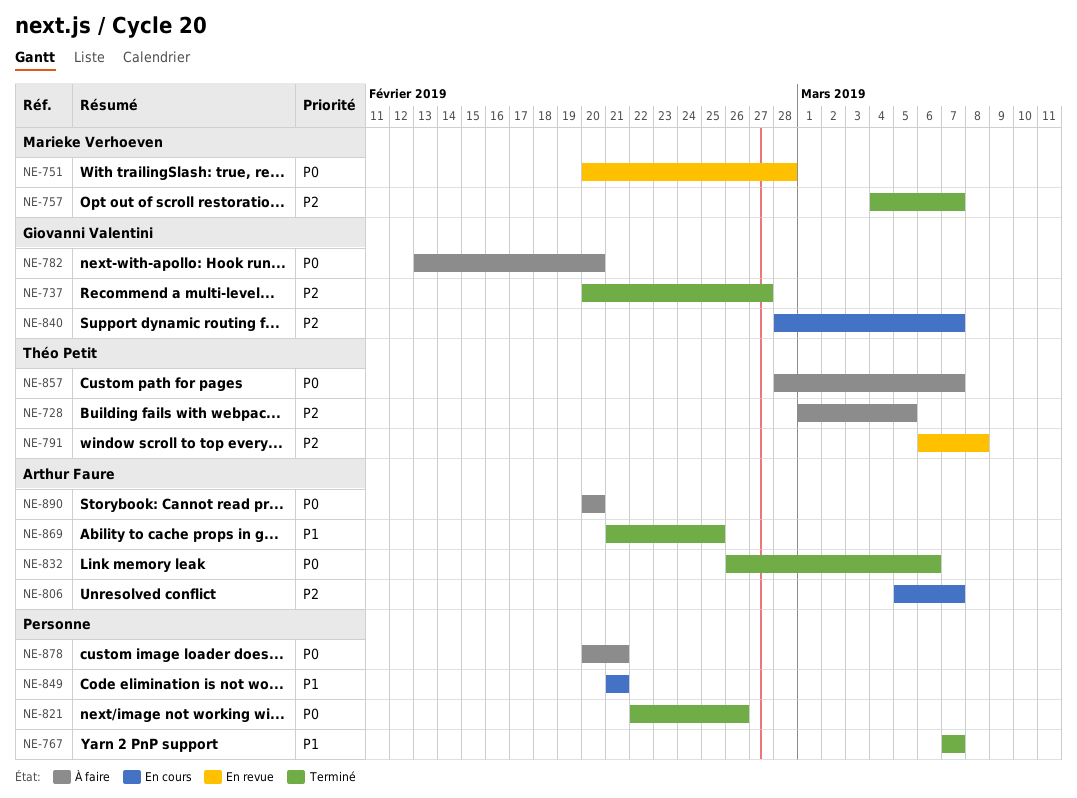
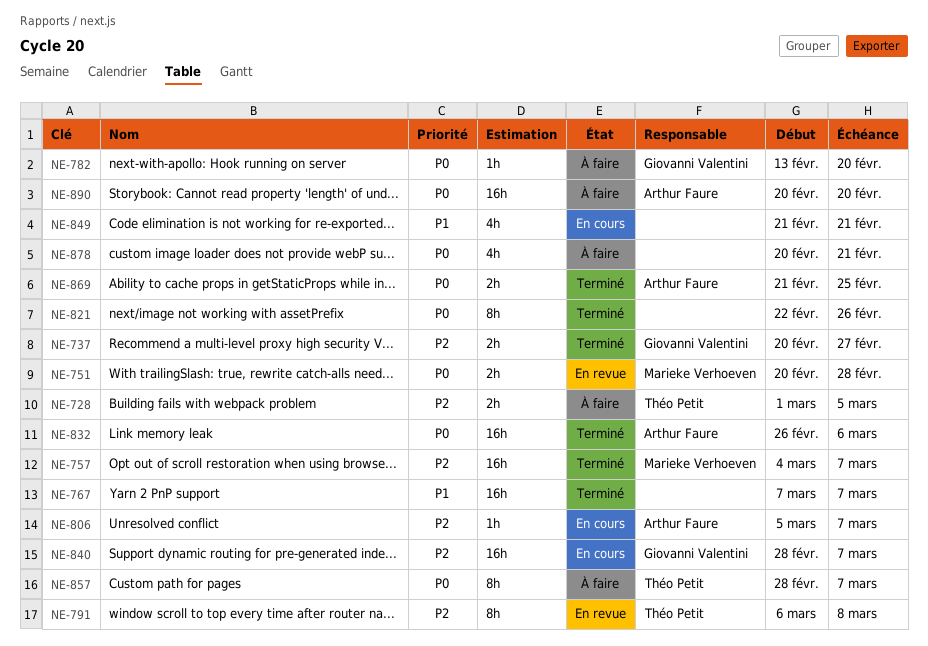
NE-869, priority: P1 -> P0

